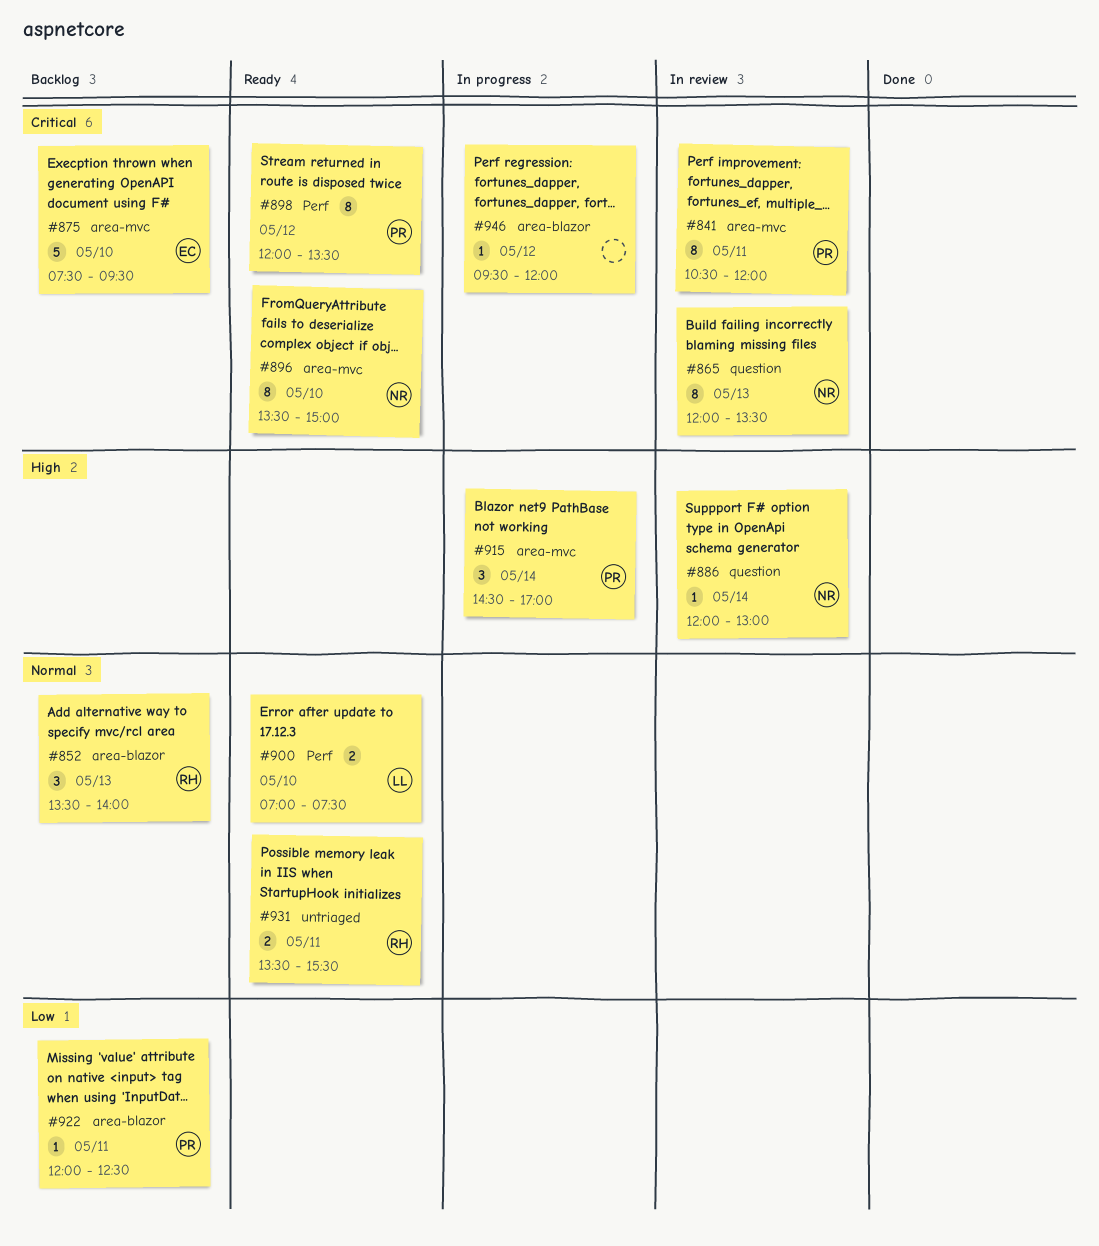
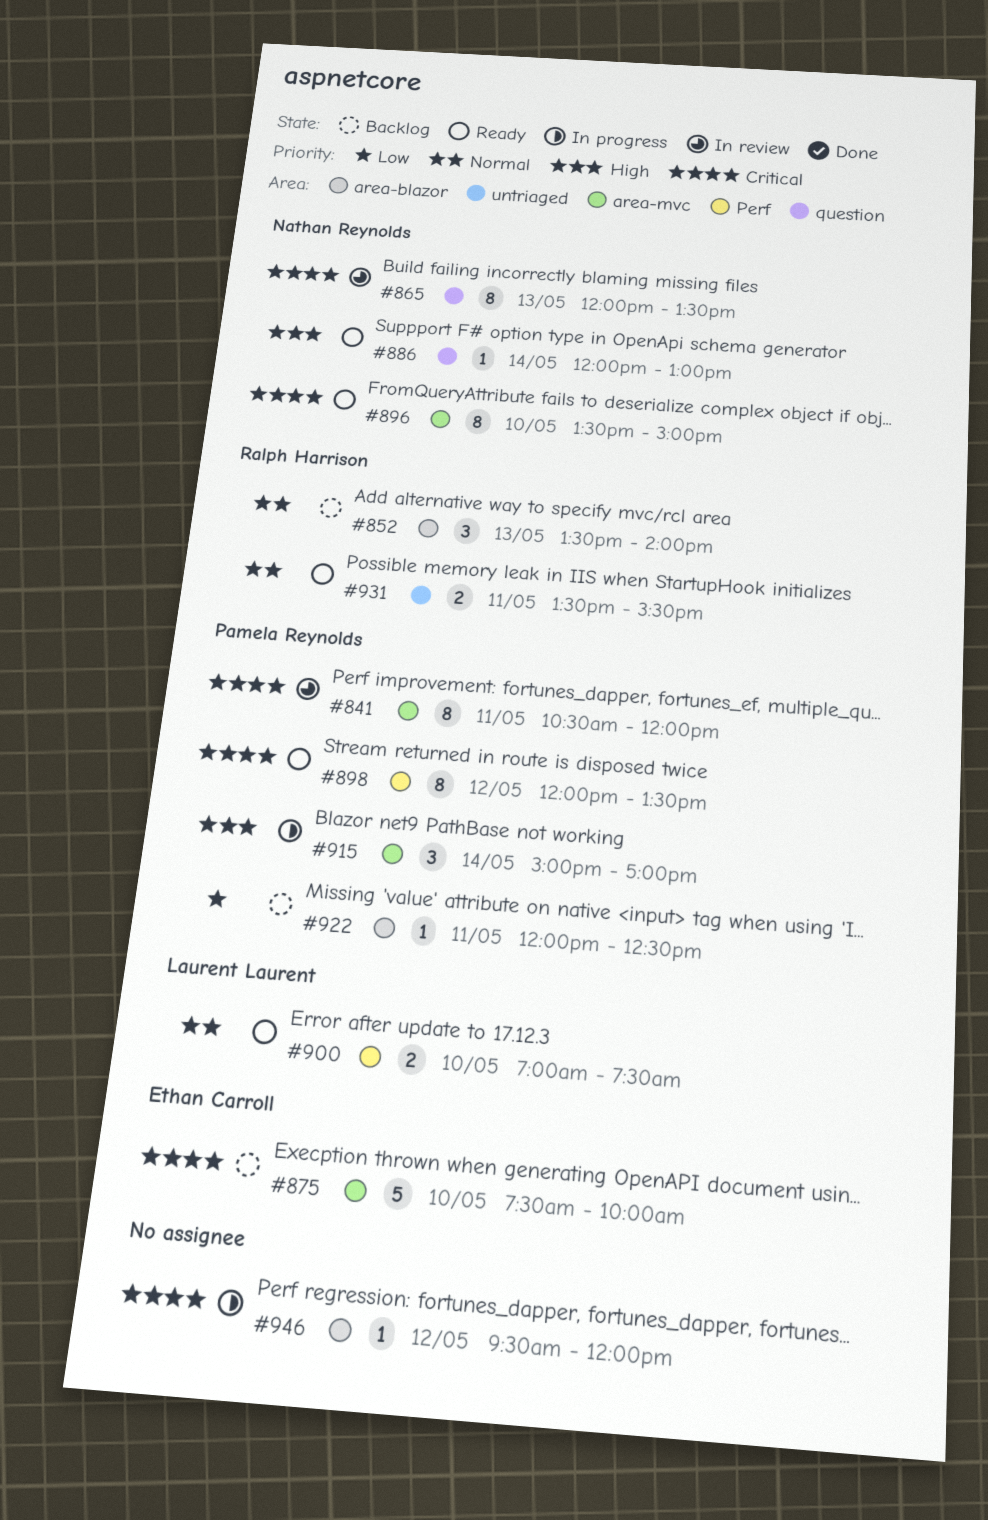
#875, ends: 09:30 -> 10:00
#886, status: In review -> Ready
#915, begins: 14:30 -> 15:00

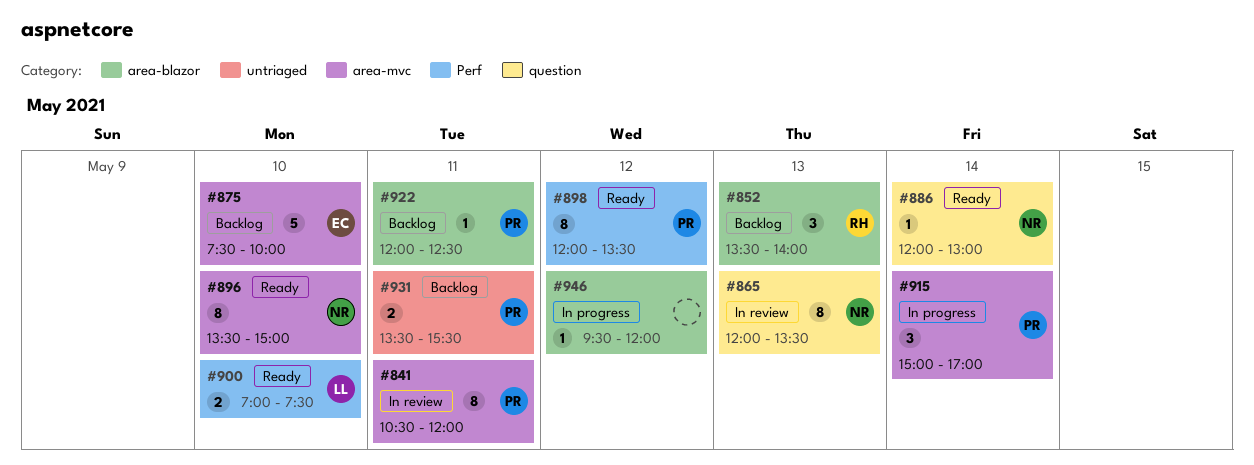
#931, status: Ready -> Backlog
#931, owner: Ralph Harrison -> Pamela Reynolds

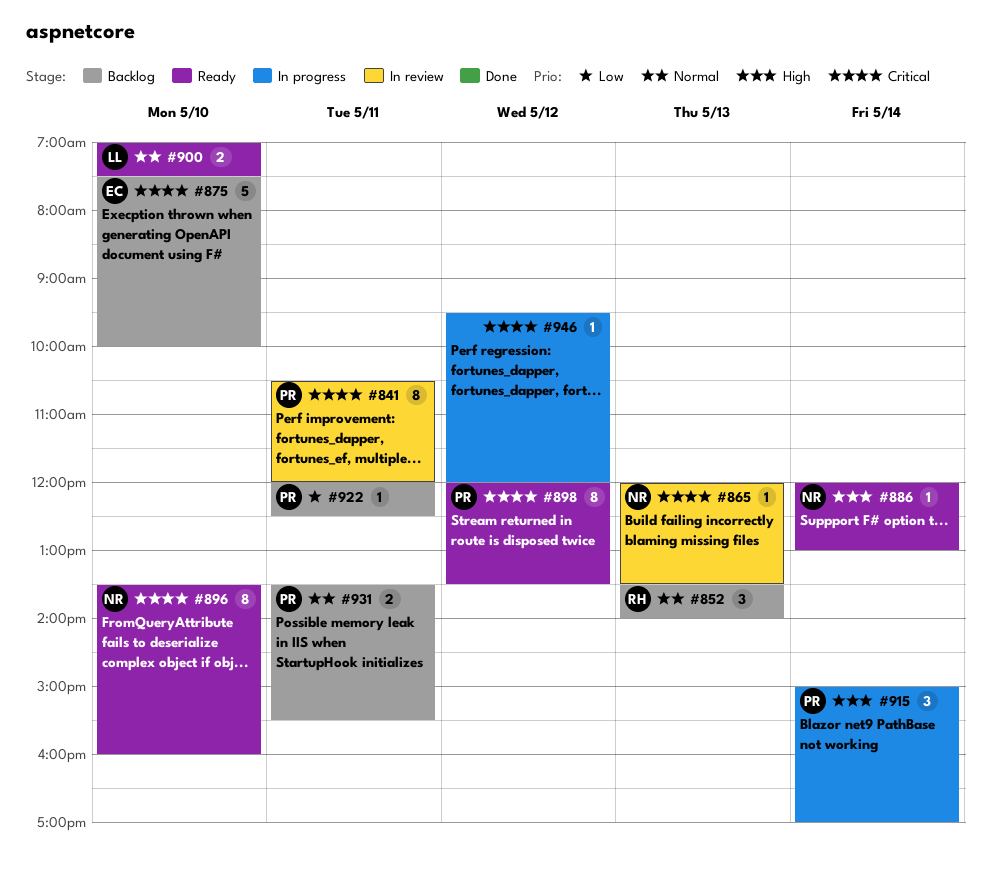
#865, estimate: 8 -> 1
#896, ends: 15:00 -> 16:00

